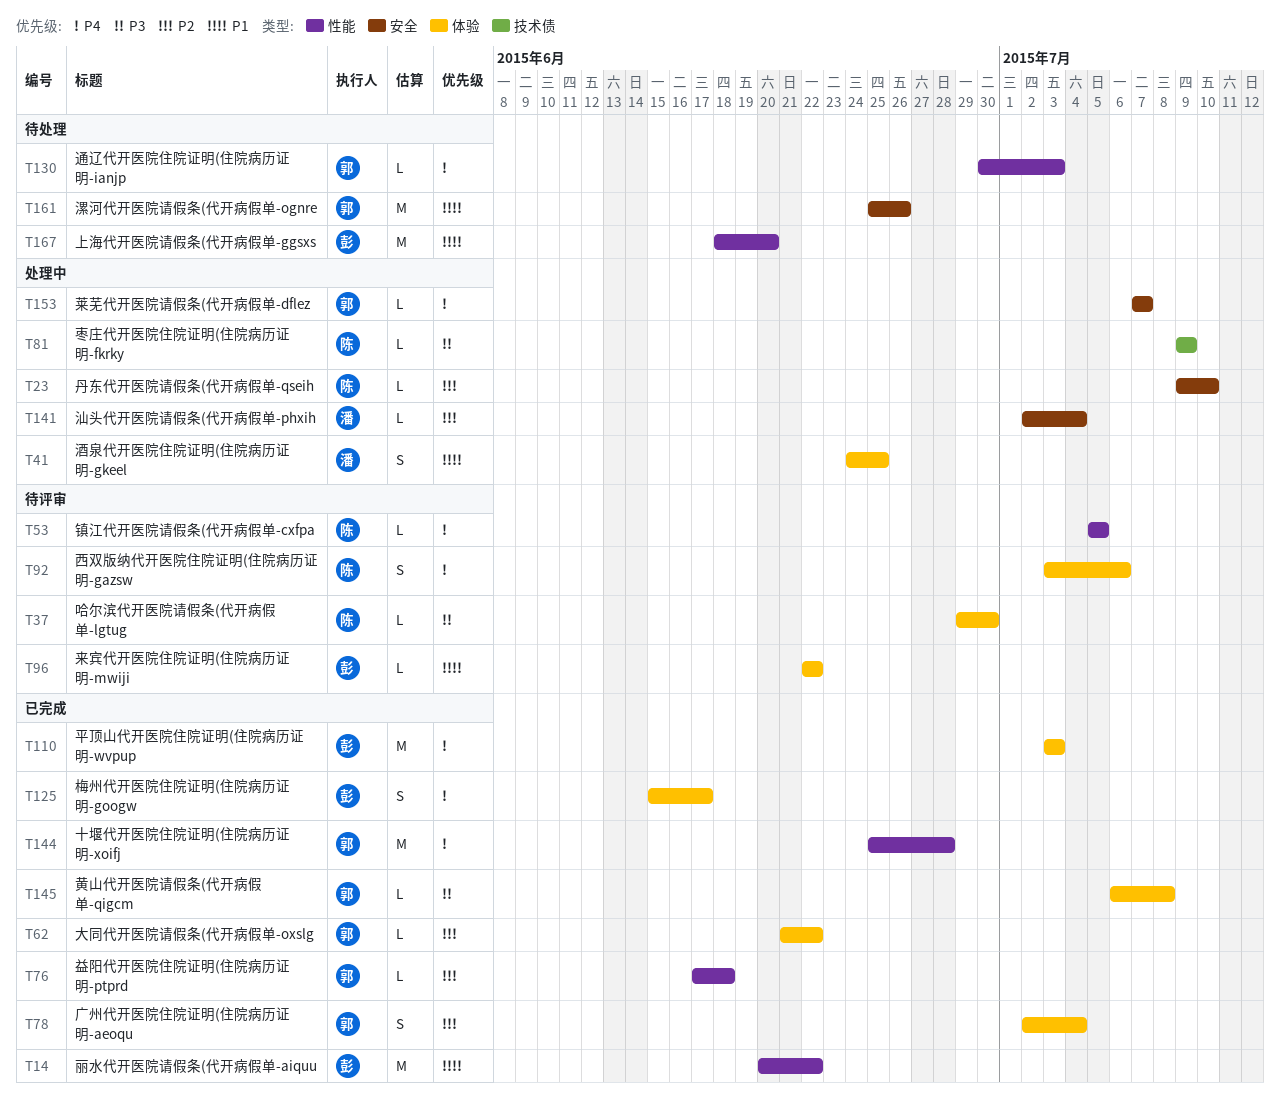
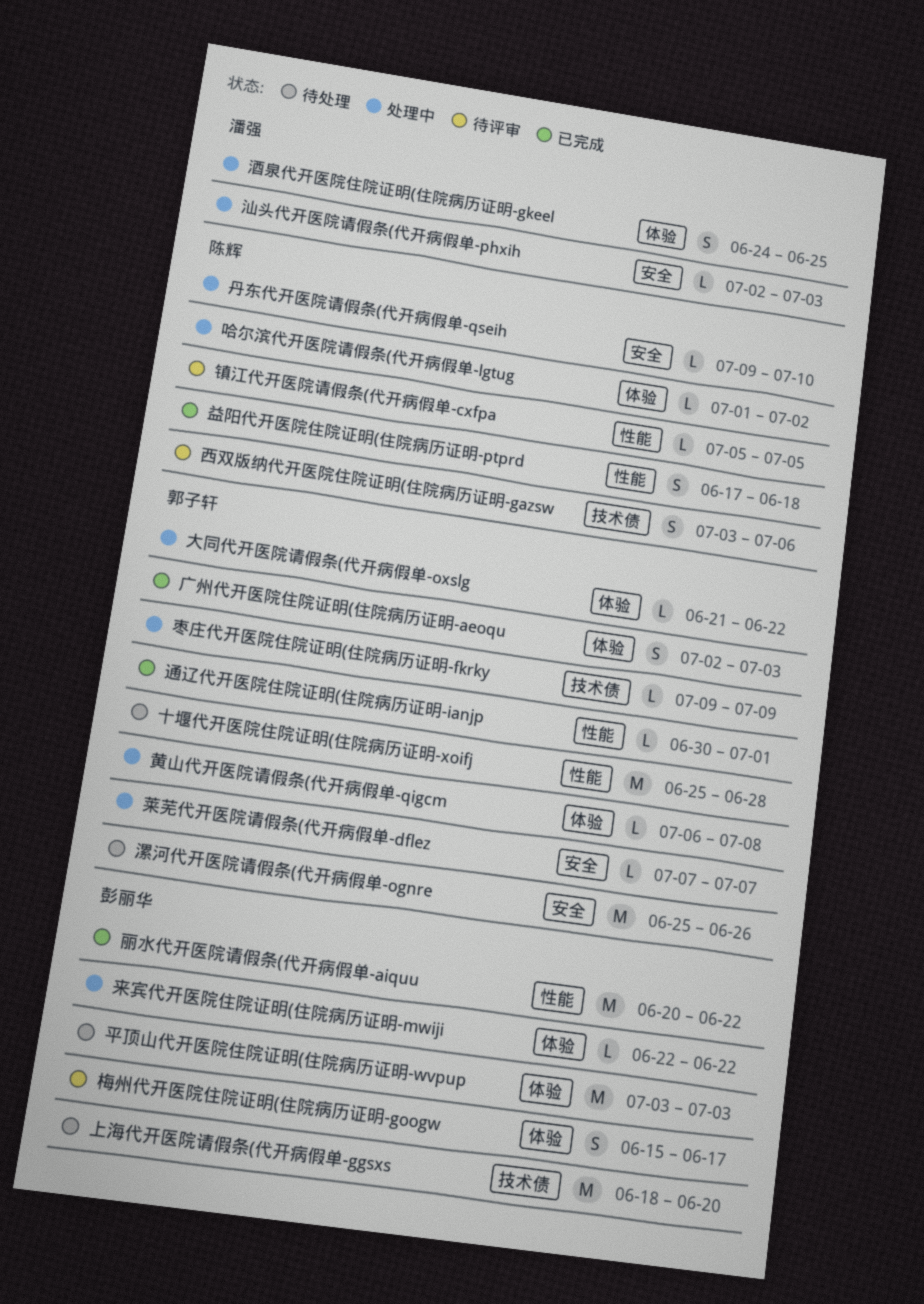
上海代开医院请假条(代开病假单-ggsxs, label: 性能 -> 技术债
十堰代开医院住院证明(住院病历证明-xoifj, status: 已完成 -> 待处理
哈尔滨代开医院请假条(代开病假单-lgtug, status: 待评审 -> 处理中
哈尔滨代开医院请假条(代开病假单-lgtug, start: Jun 29 -> Jul 1
哈尔滨代开医院请假条(代开病假单-lgtug, due: Jun 30 -> Jul 2
大同代开医院请假条(代开病假单-oxslg, status: 已完成 -> 处理中
平顶山代开医院住院证明(住院病历证明-wvpup, status: 已完成 -> 待处理
广州代开医院住院证明(住院病历证明-aeoqu, due: Jul 4 -> Jul 3
来宾代开医院住院证明(住院病历证明-mwiji, status: 待评审 -> 处理中
枣庄代开医院住院证明(住院病历证明-fkrky, owner: 陈辉 -> 郭子轩
梅州代开医院住院证明(住院病历证明-googw, status: 已完成 -> 待评审
汕头代开医院请假条(代开病假单-phxih, due: Jul 4 -> Jul 3
益阳代开医院住院证明(住院病历证明-ptprd, owner: 郭子轩 -> 陈辉
益阳代开医院住院证明(住院病历证明-ptprd, estimate: L -> S
西双版纳代开医院住院证明(住院病历证明-gazsw, label: 体验 -> 技术债
通辽代开医院住院证明(住院病历证明-ianjp, status: 待处理 -> 已完成
通辽代开医院住院证明(住院病历证明-ianjp, due: Jul 3 -> Jul 1
黄山代开医院请假条(代开病假单-qigcm, status: 已完成 -> 处理中

